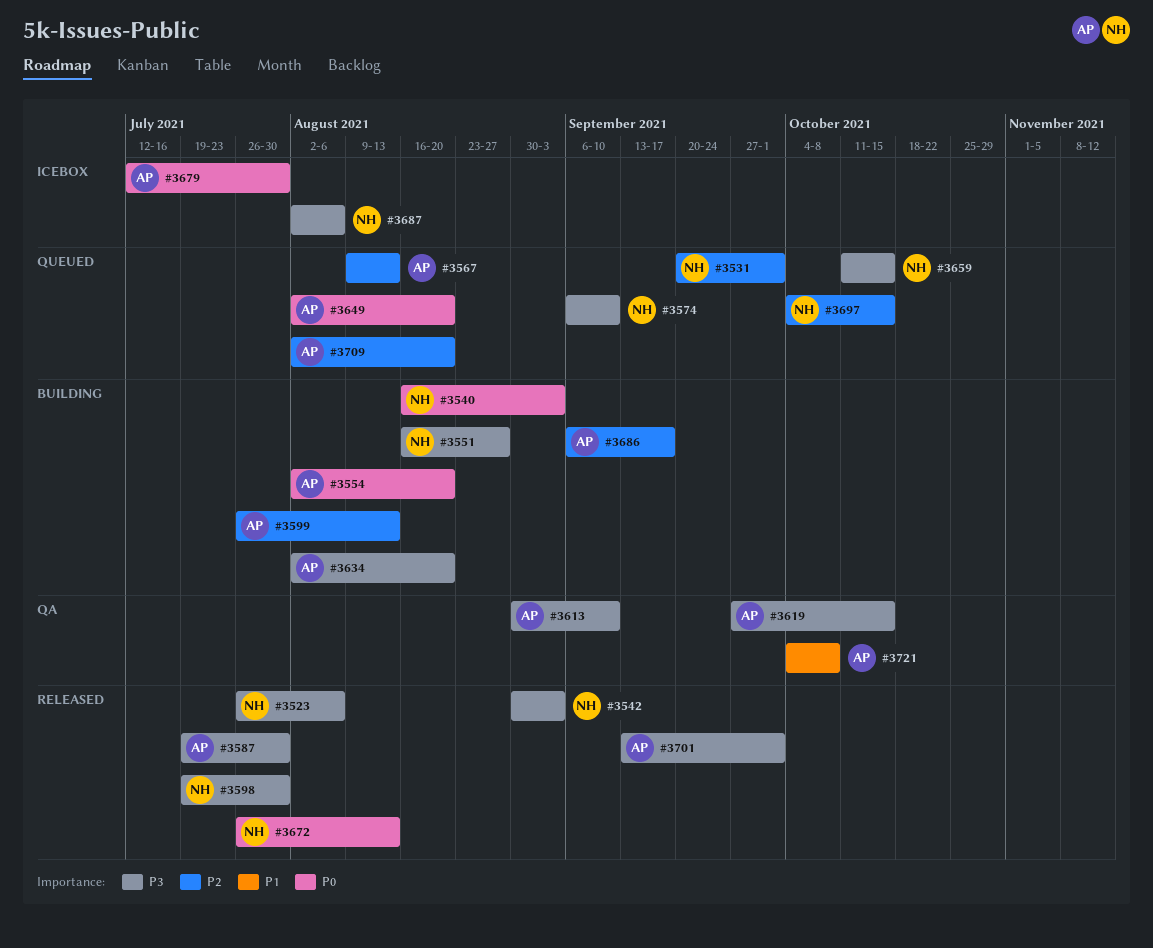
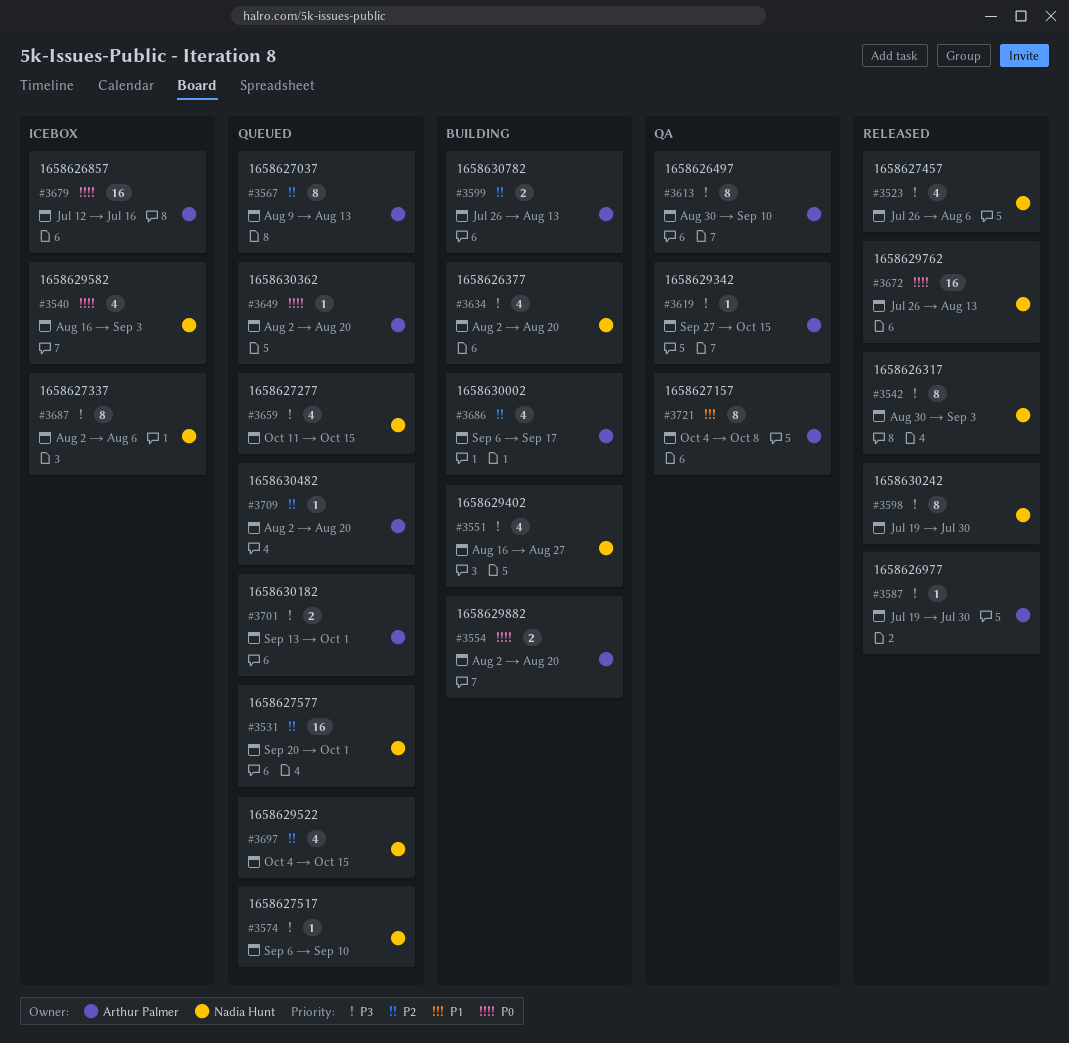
#3540, status: Building -> Icebox
#3634, owner: Arthur Palmer -> Nadia Hunt
#3679, due: Jul 30 -> Jul 16
#3701, status: Released -> Queued

